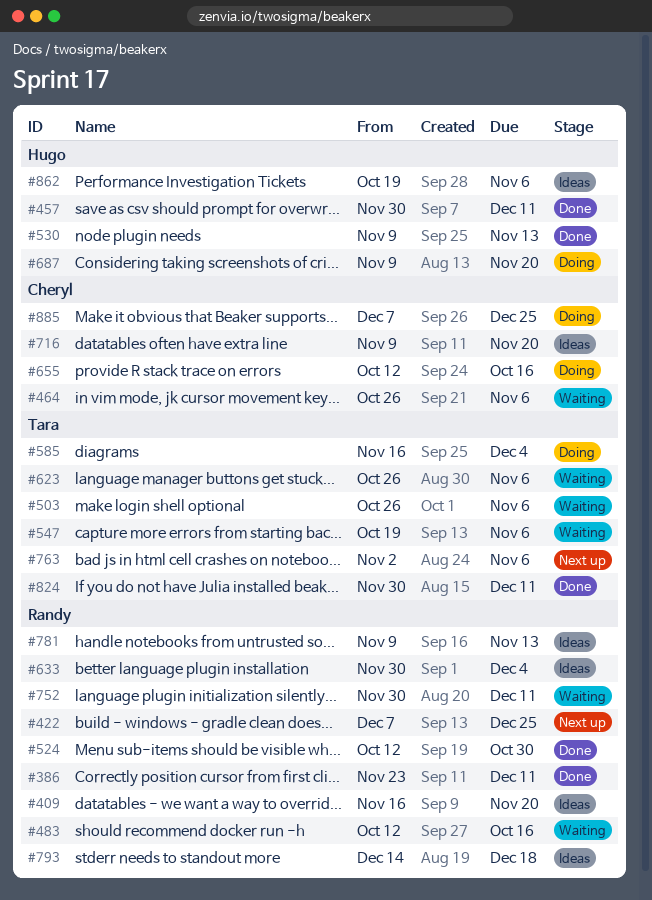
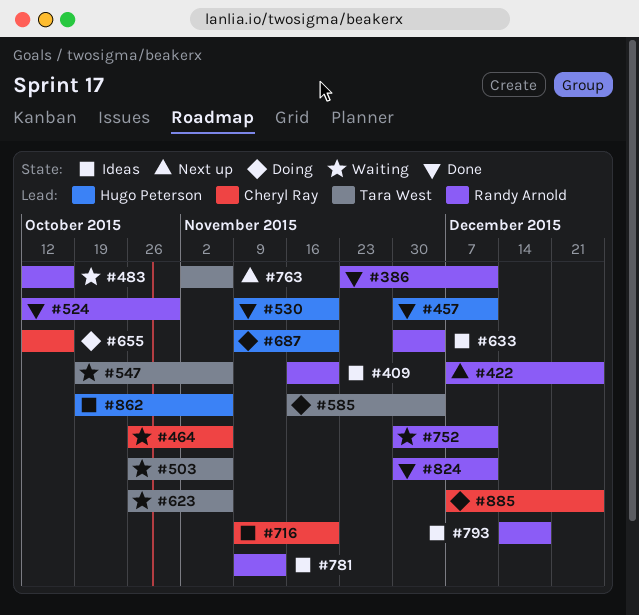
#530, due: Nov 13 -> Nov 20
#824, owner: Tara West -> Randy Arnold

